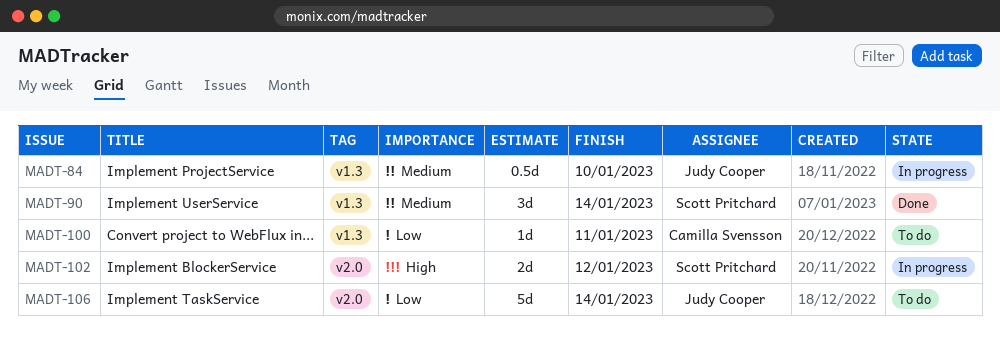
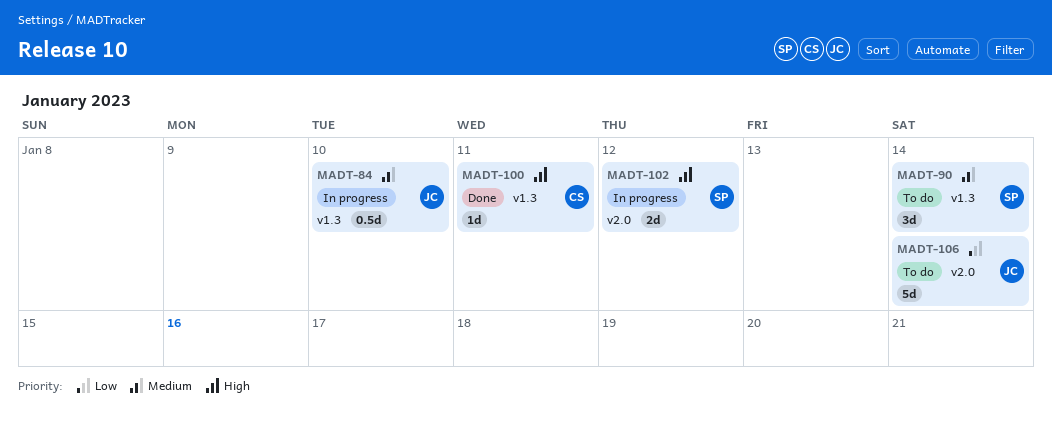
MADT-90, status: Done -> To do
MADT-100, status: To do -> Done
MADT-100, priority: Low -> High

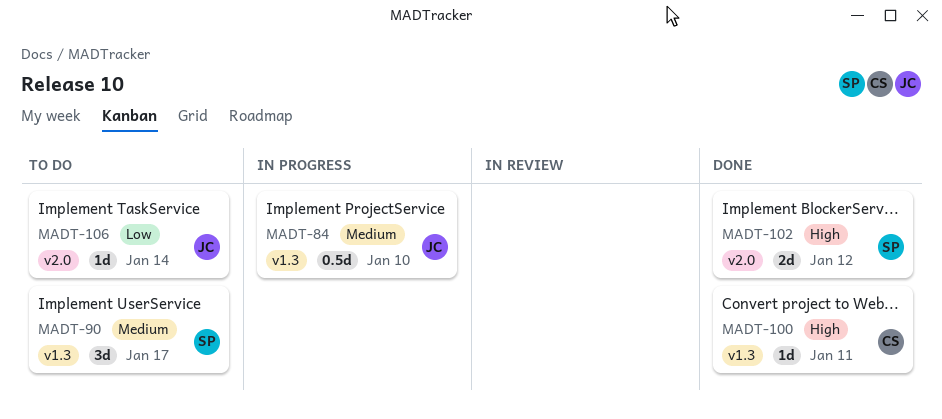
MADT-90, due: Jan 14 -> Jan 17
MADT-102, status: In progress -> Done
MADT-106, estimate: 5d -> 1d

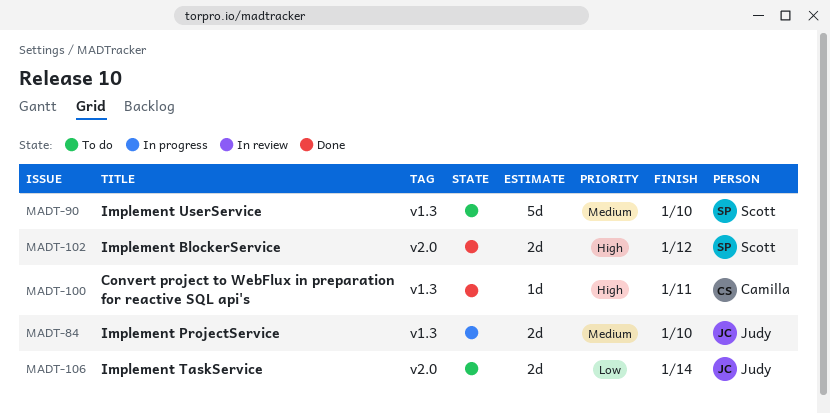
MADT-84, estimate: 0.5d -> 2d
MADT-90, estimate: 3d -> 5d
MADT-90, due: Jan 17 -> Jan 10
MADT-106, estimate: 1d -> 2d

